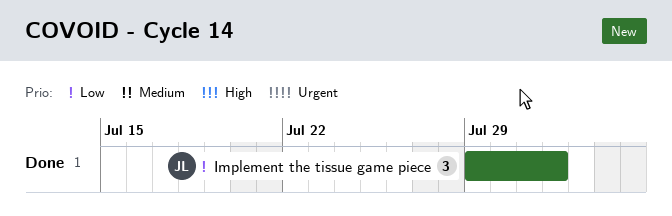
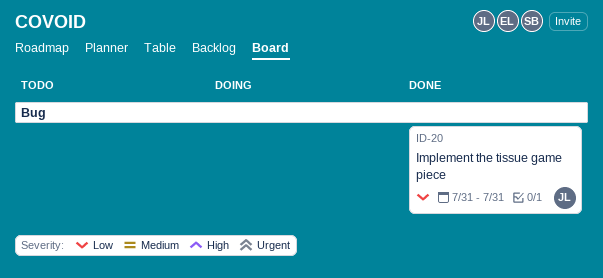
Implement the tissue game piece, start: Jul 29 -> Jul 31
Implement the tissue game piece, due: Aug 1 -> Jul 31

